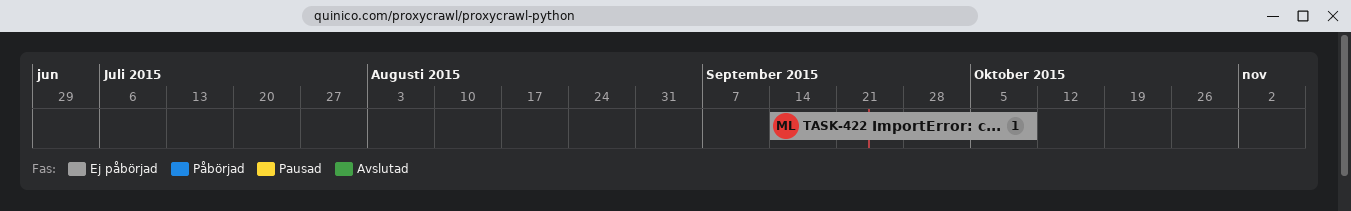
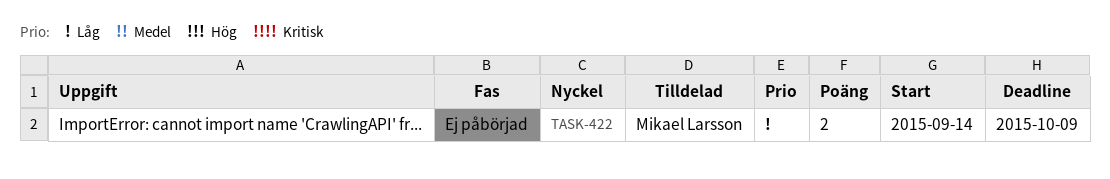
TASK-422, estimate: 1 -> 2

